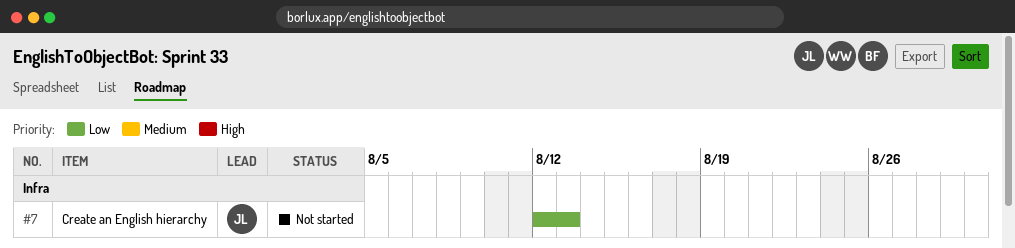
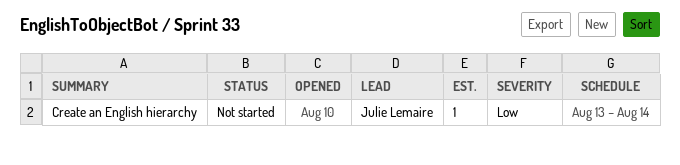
Create an English hierarchy, start: Aug 12 -> Aug 13
Create an English hierarchy, due: Aug 13 -> Aug 14

